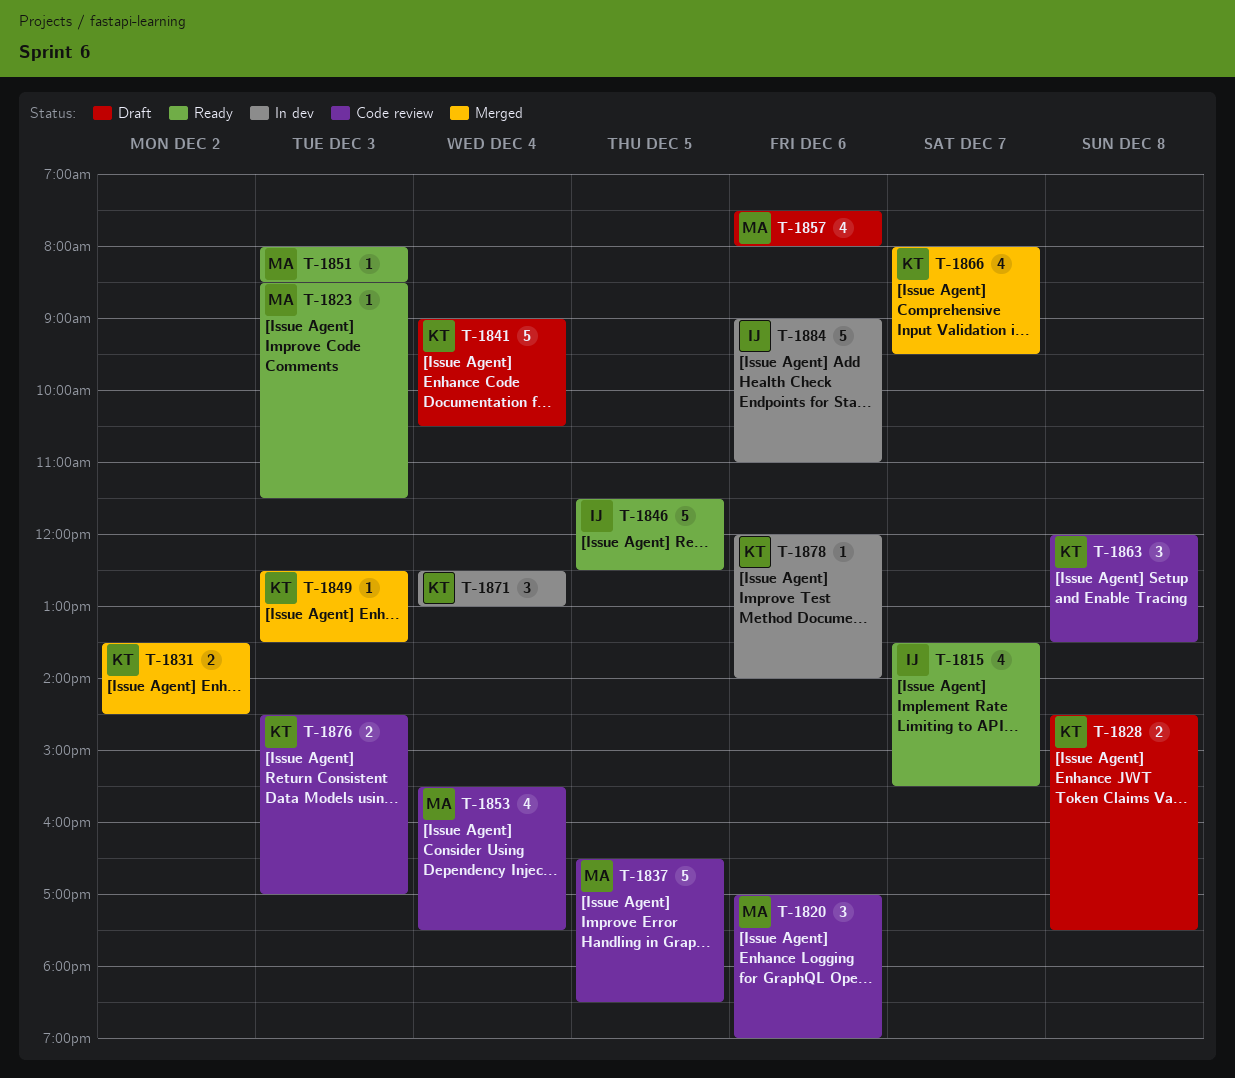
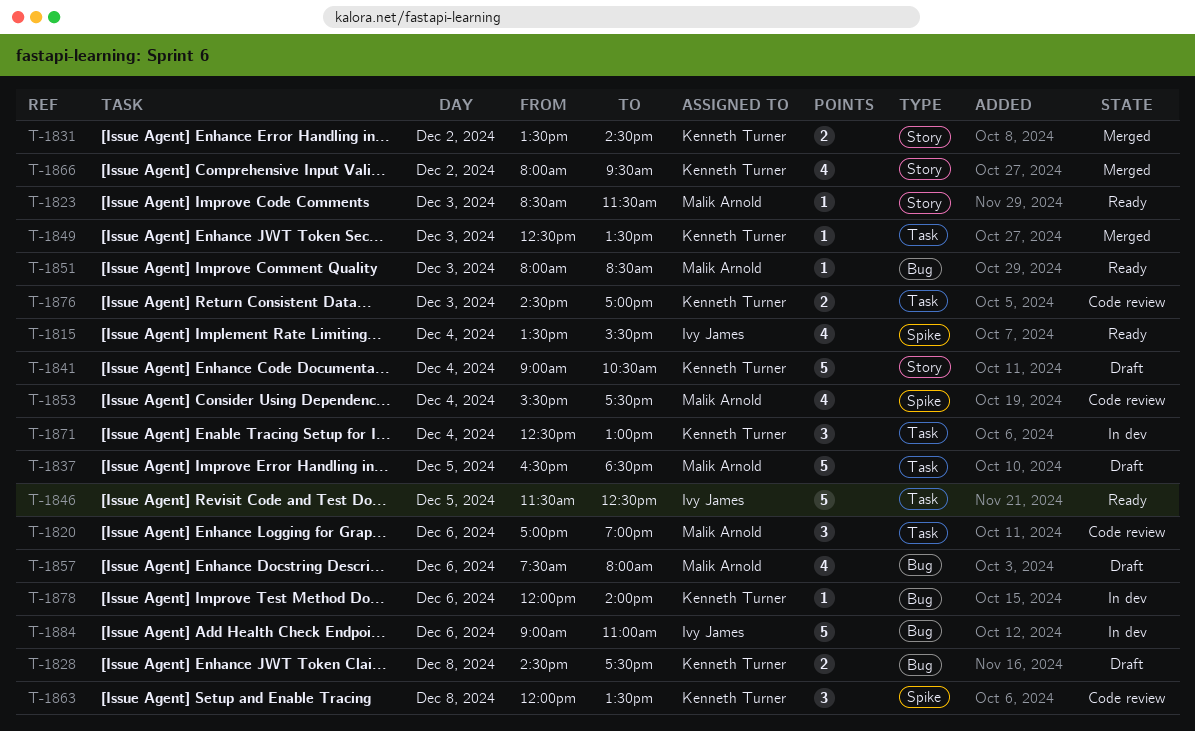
T-1815, day: Dec 7 -> Dec 4
T-1837, status: Code review -> Draft
T-1866, day: Dec 7 -> Dec 2

